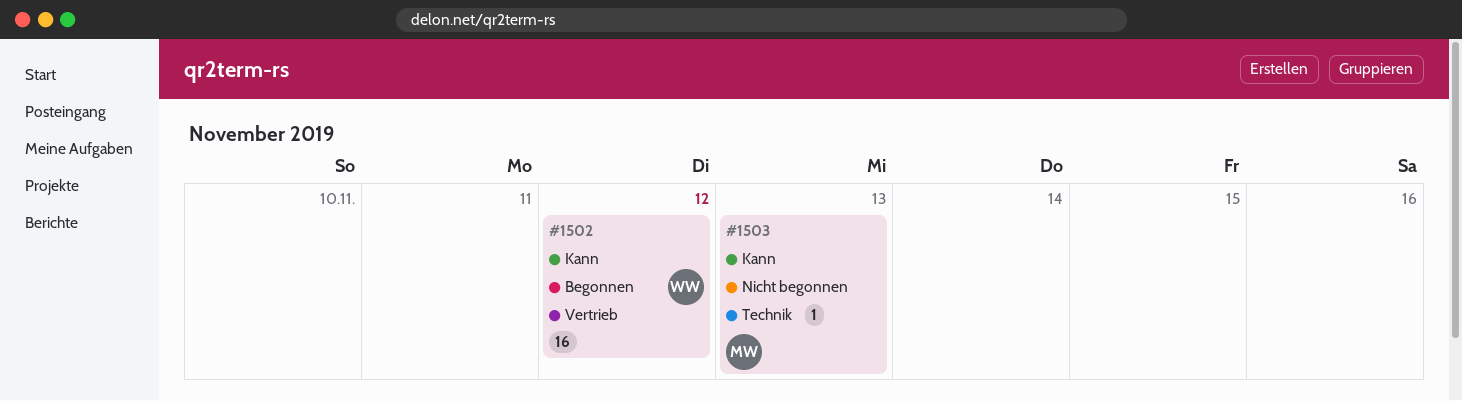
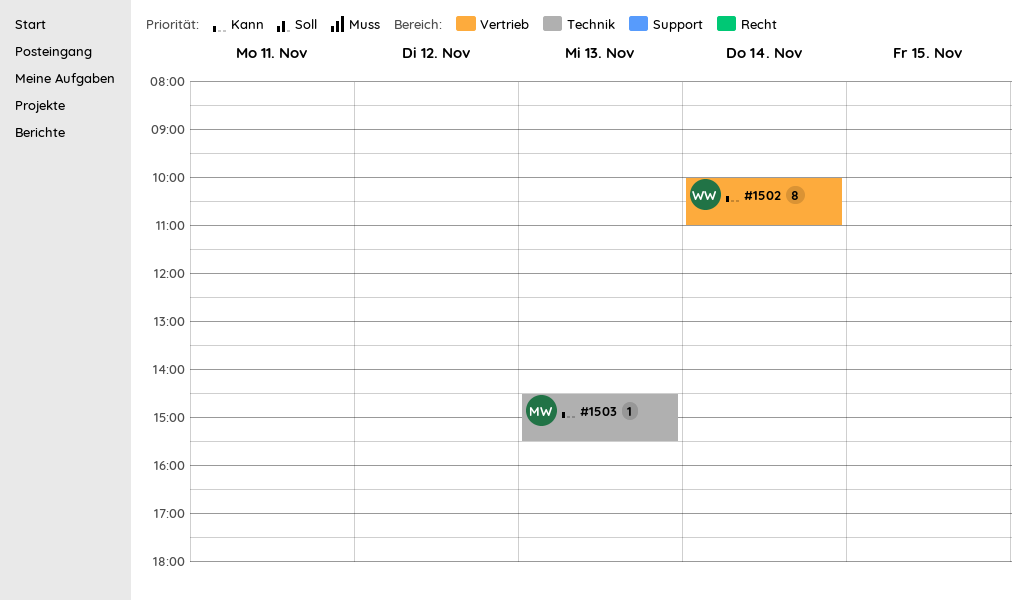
#1502, estimate: 16 -> 8
#1502, day: Nov 12 -> Nov 14

